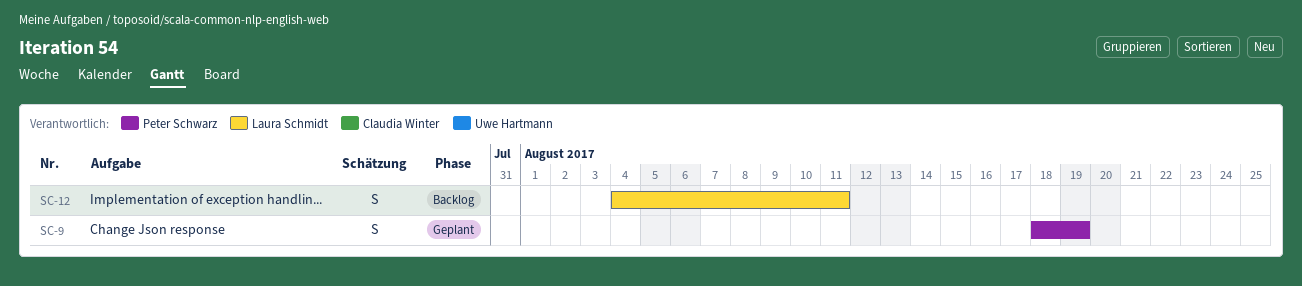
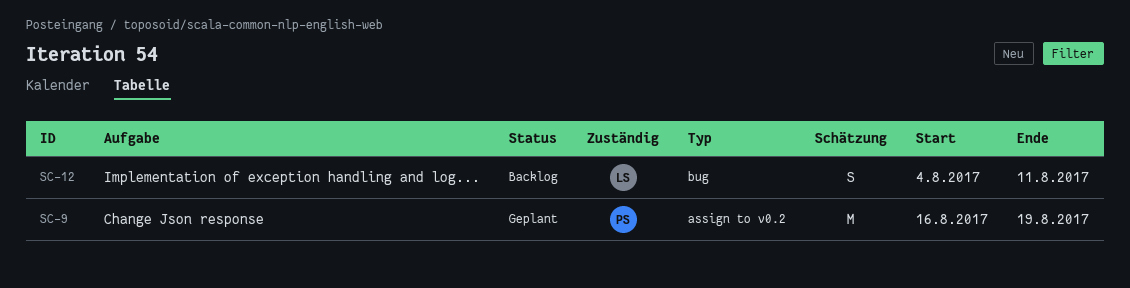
SC-9, estimate: S -> M
SC-9, start: Aug 18 -> Aug 16

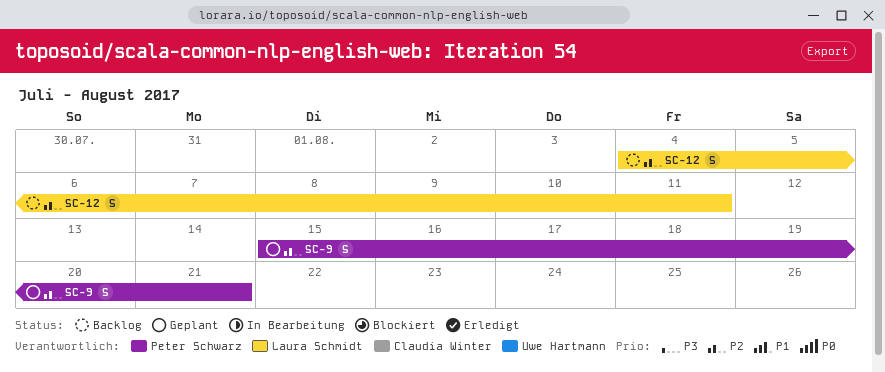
SC-9, estimate: M -> S
SC-9, start: Aug 16 -> Aug 15
SC-9, due: Aug 19 -> Aug 21

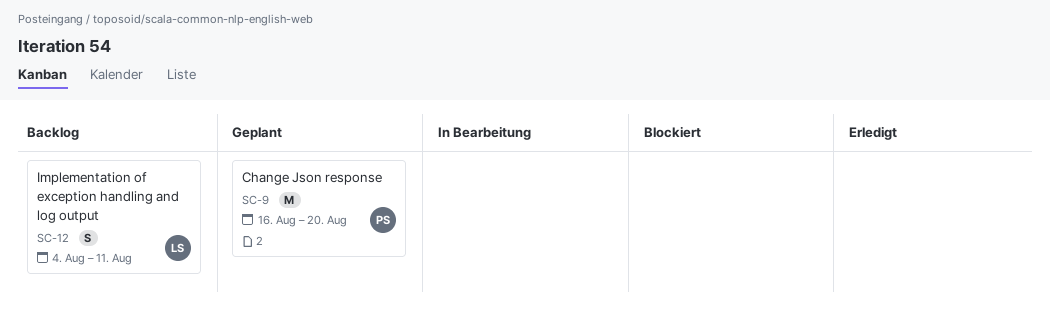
SC-9, estimate: S -> M
SC-9, start: Aug 15 -> Aug 16
SC-9, due: Aug 21 -> Aug 20

